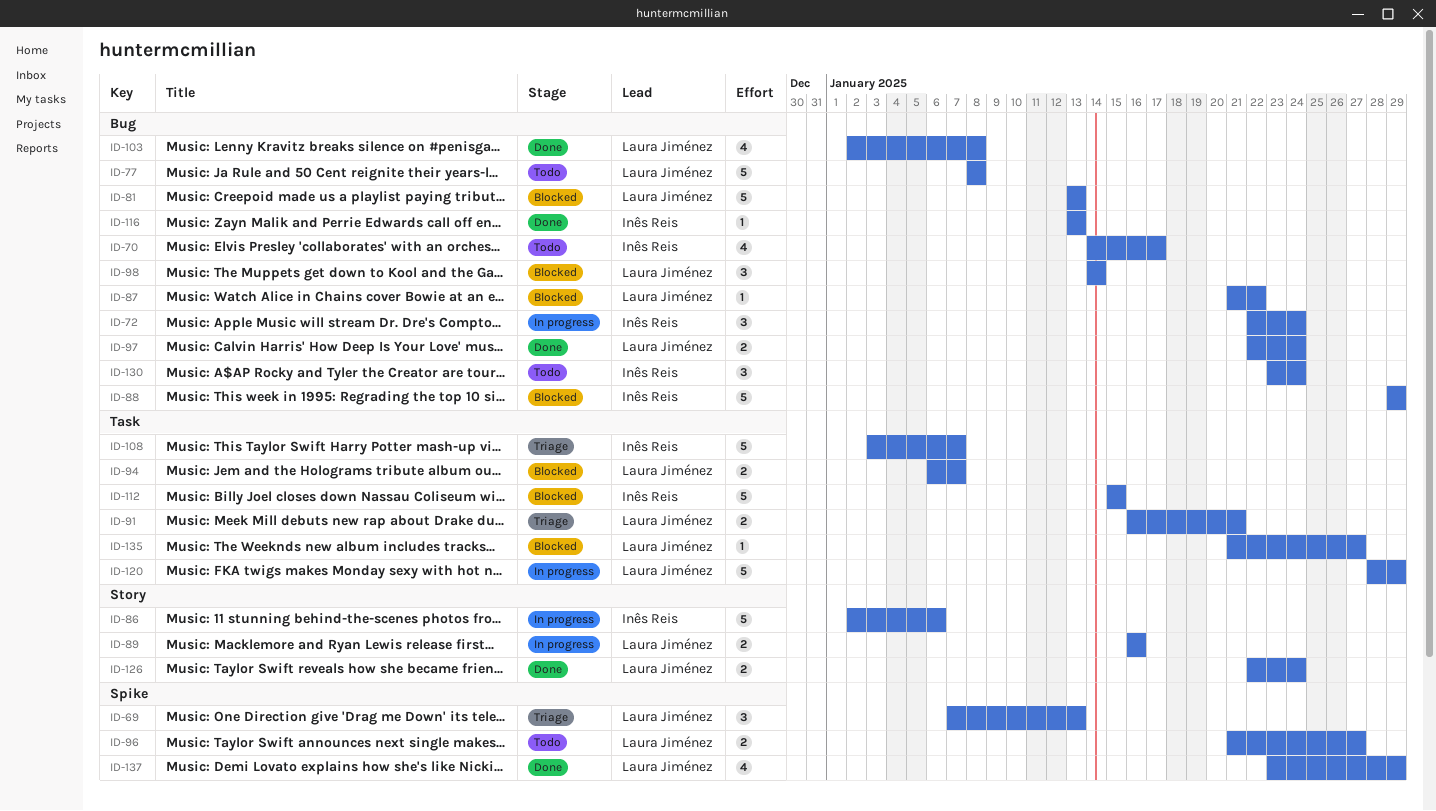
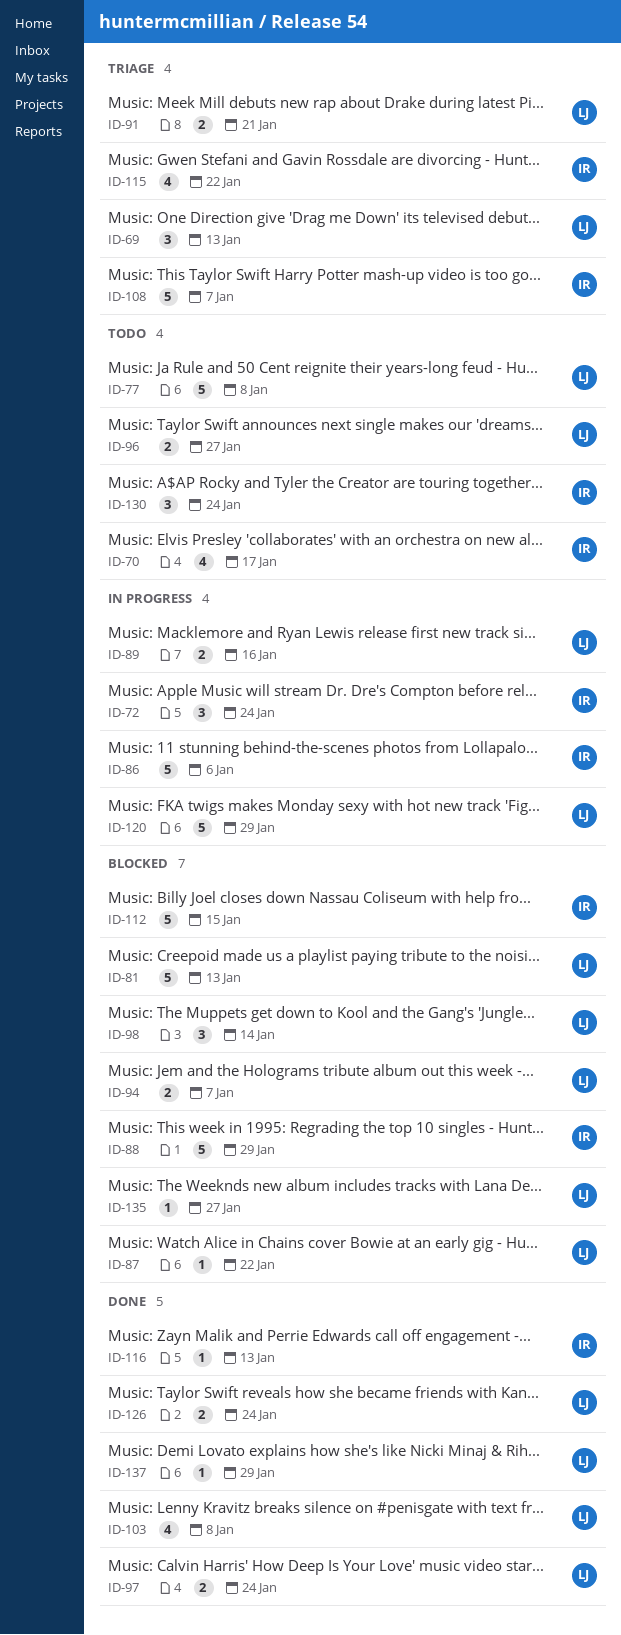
ID-115: none -> present
ID-137, estimate: 4 -> 1

